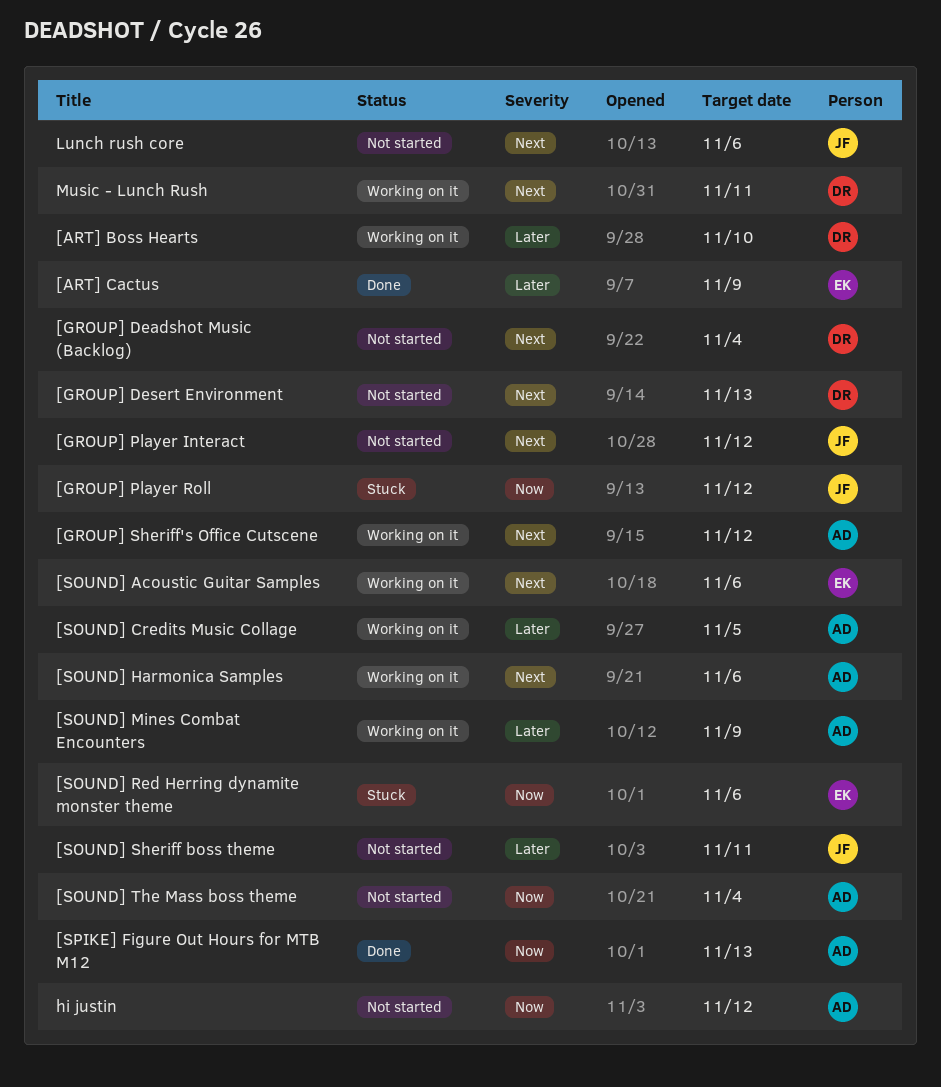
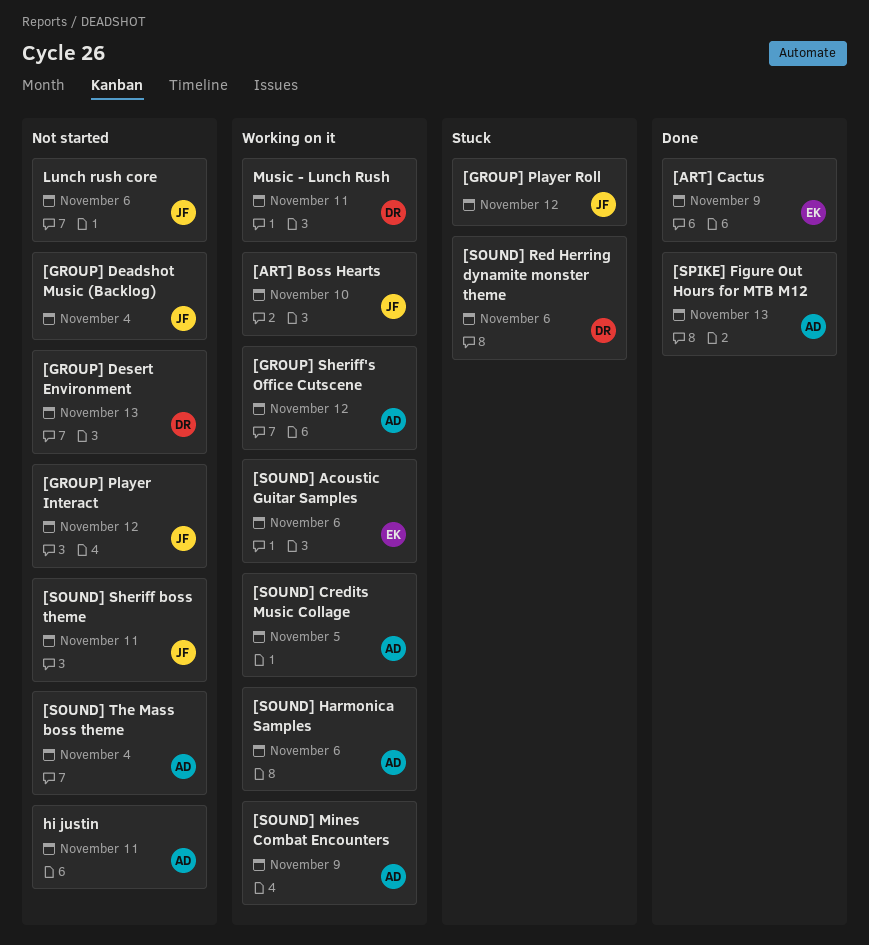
[ART] Boss Hearts, owner: DR -> JF
[GROUP] Deadshot Music (Backlog), owner: DR -> JF
[SOUND] Red Herring dynamite monster theme, owner: EK -> DR
hi justin, due: Nov 12 -> Nov 11

